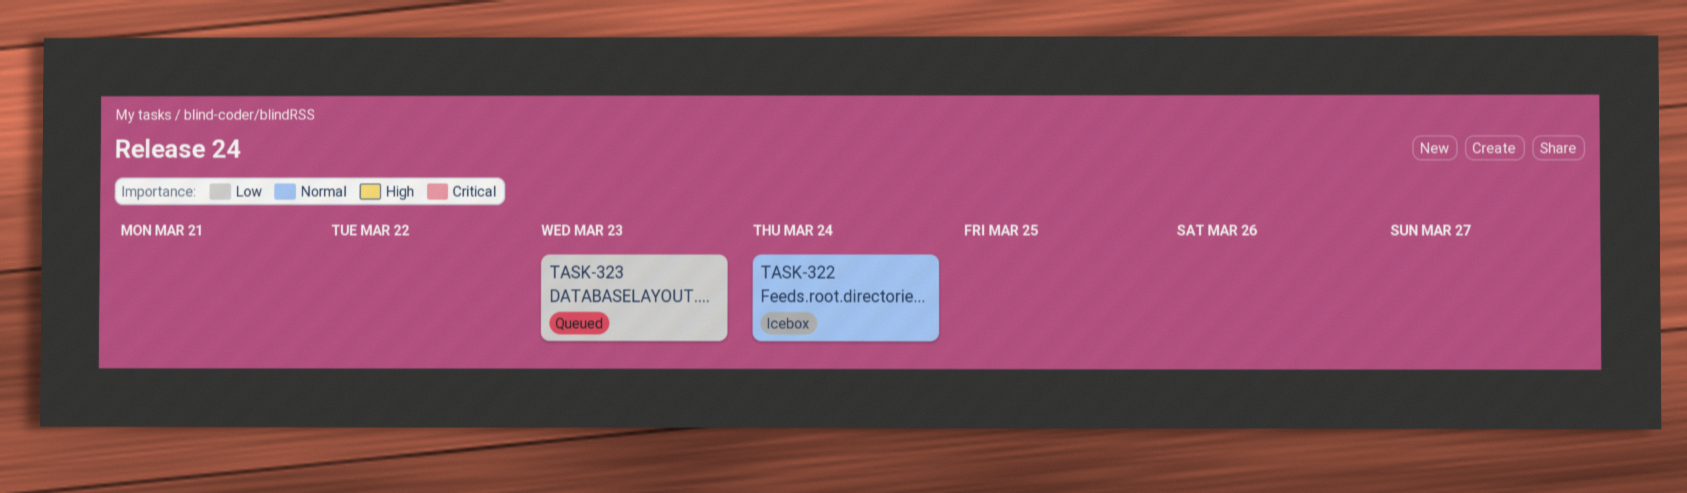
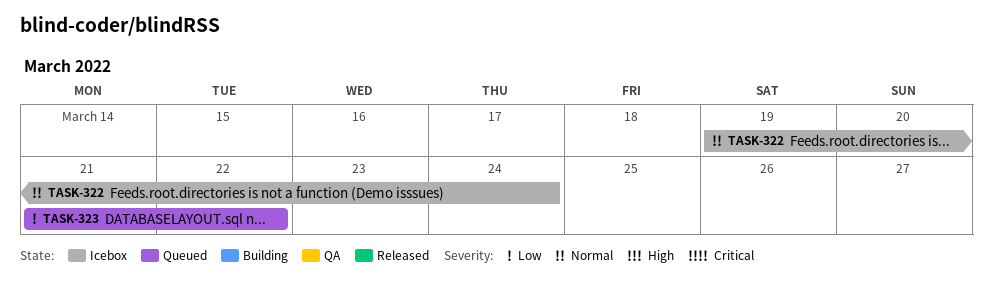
TASK-323, due: Mar 23 -> Mar 22

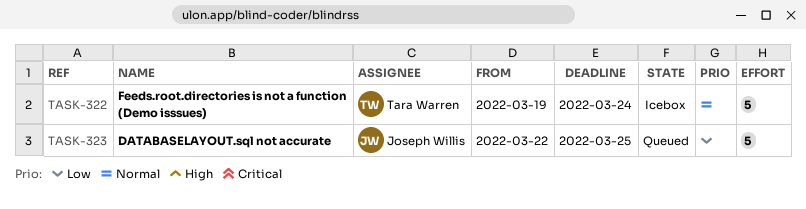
TASK-323, start: Mar 21 -> Mar 22
TASK-323, due: Mar 22 -> Mar 25

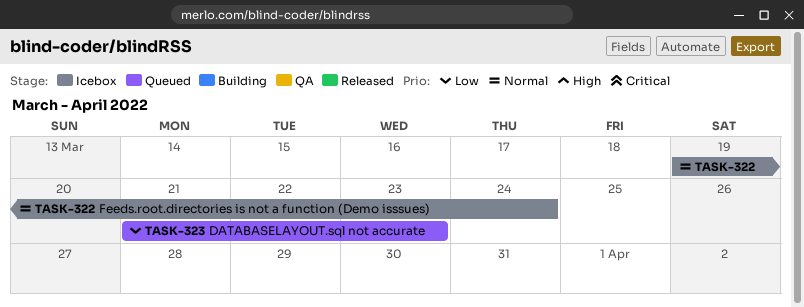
TASK-323, start: Mar 22 -> Mar 21
TASK-323, due: Mar 25 -> Mar 23

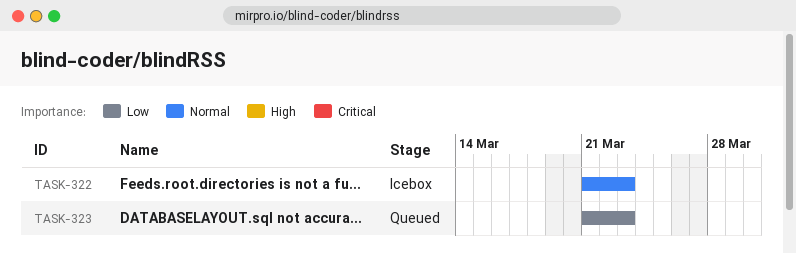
TASK-322, start: Mar 19 -> Mar 21
TASK-322, due: Mar 24 -> Mar 23

